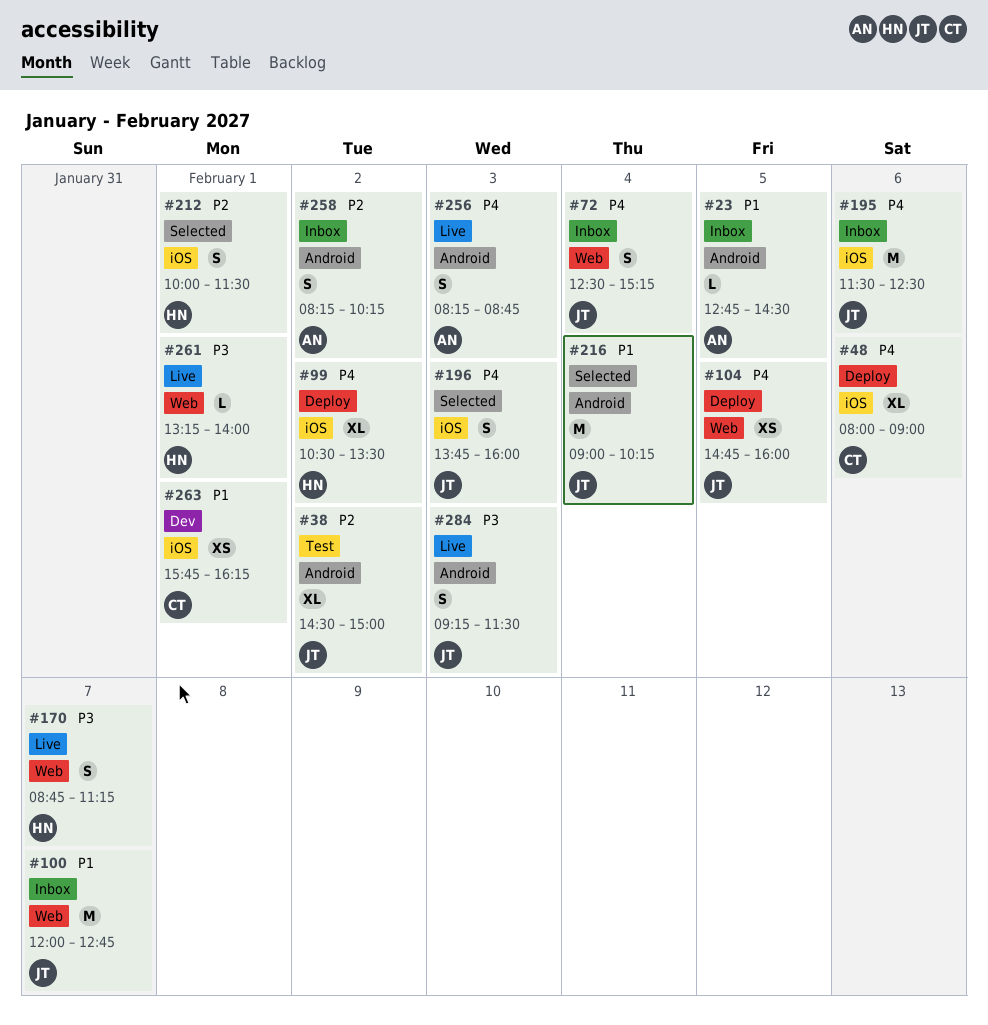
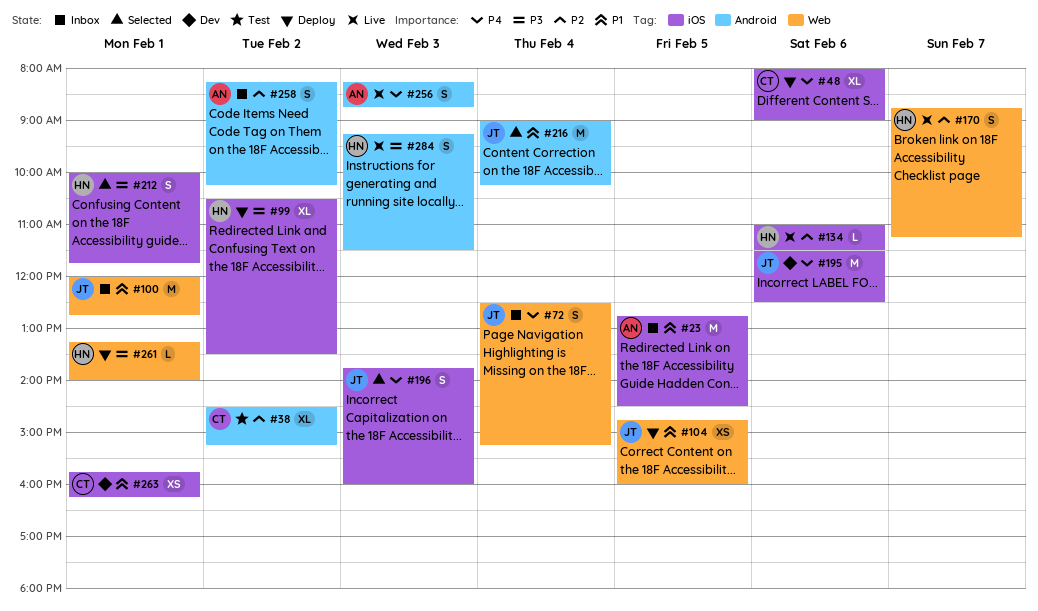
#23, label: Android -> iOS
#23, estimate: L -> M
#38, owner: JT -> CT
#38, ends: 15:00 -> 15:15
#99, priority: P4 -> P3
#100, day: Feb 7 -> Feb 1
#104, priority: P4 -> P1
#134: none -> present
#170, priority: P3 -> P2
#195, status: Inbox -> Dev
#212, priority: P2 -> P3
#212, ends: 11:30 -> 11:45
#261, status: Live -> Deploy
#284, owner: JT -> HN

